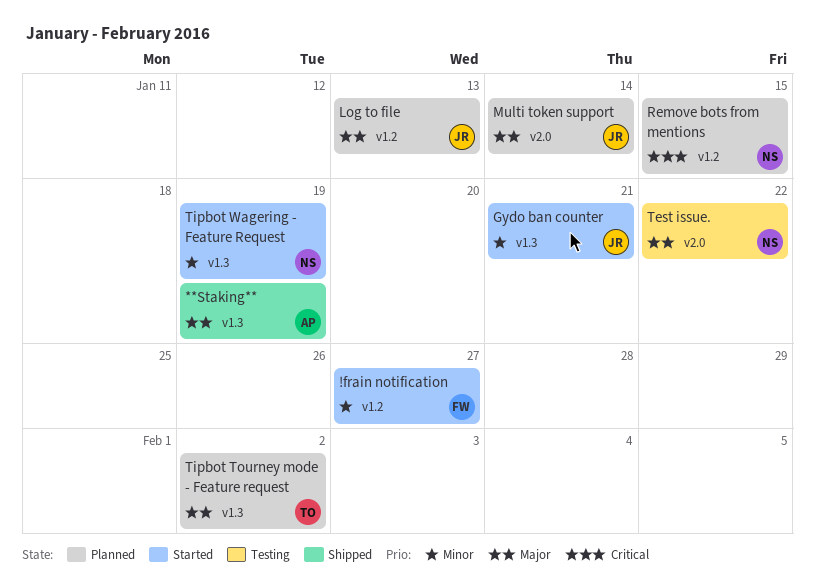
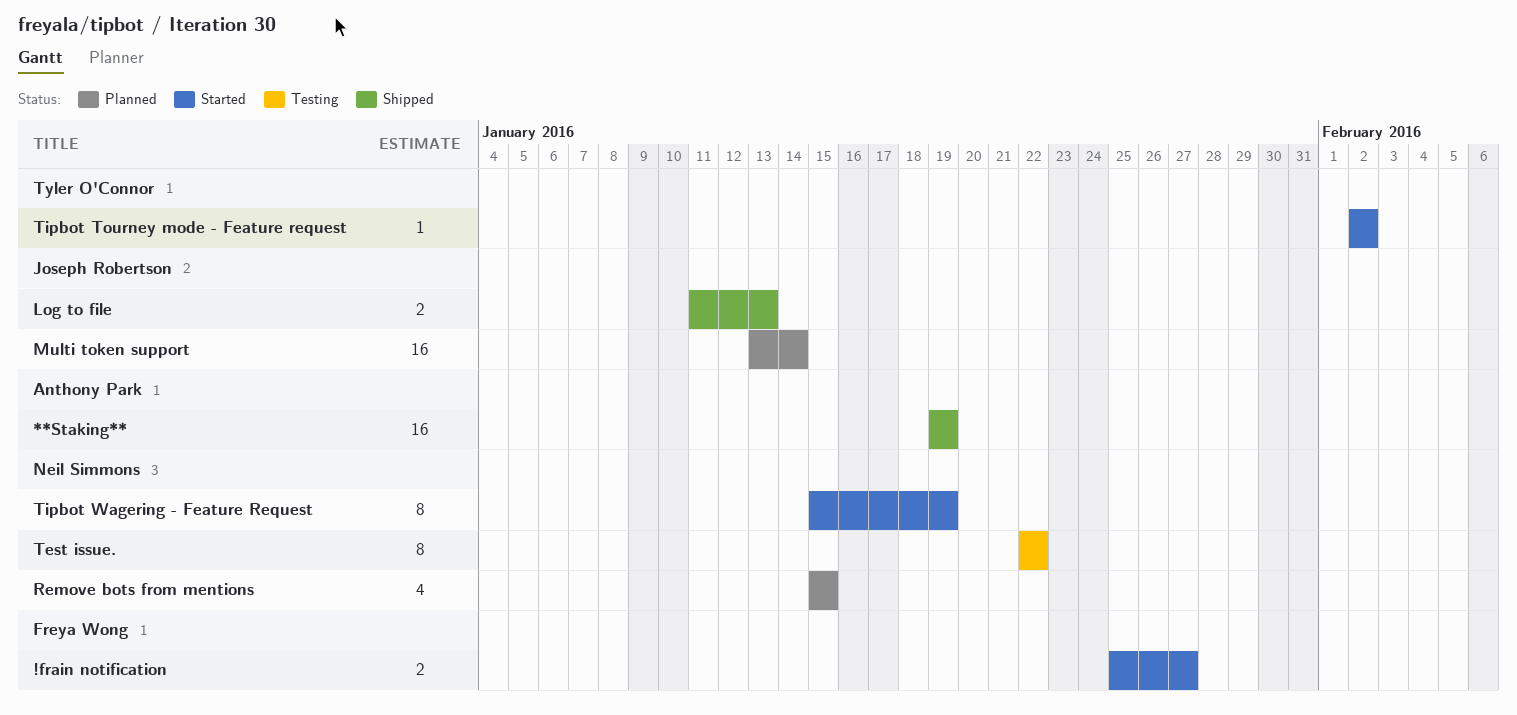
Gydo ban counter: present -> none
Log to file, status: Planned -> Shipped
Tipbot Tourney mode - Feature request, status: Planned -> Started

